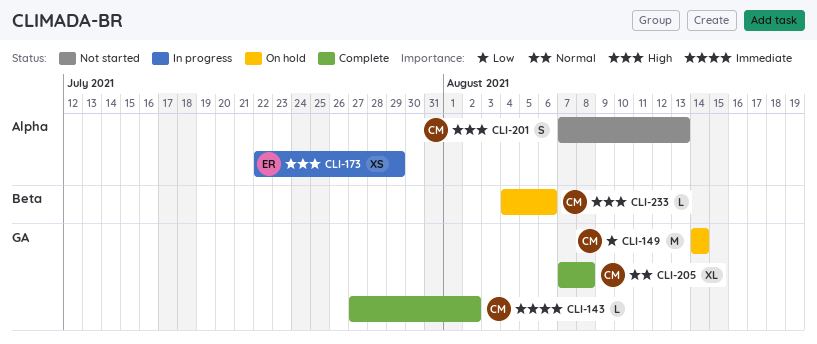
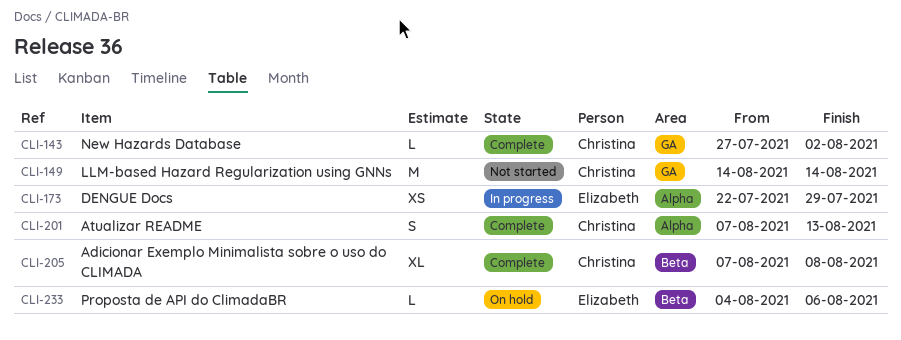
CLI-149, status: On hold -> Not started
CLI-201, status: Not started -> Complete
CLI-205, label: GA -> Beta
CLI-233, owner: Christina -> Elizabeth

